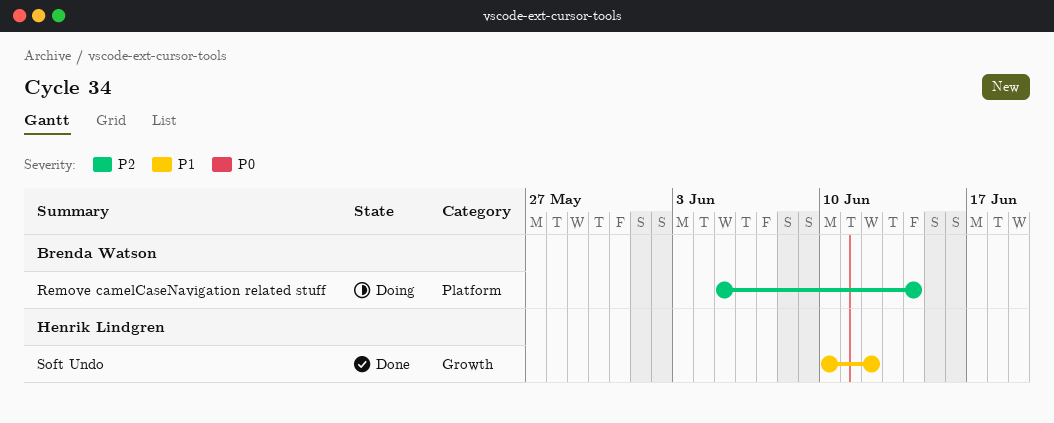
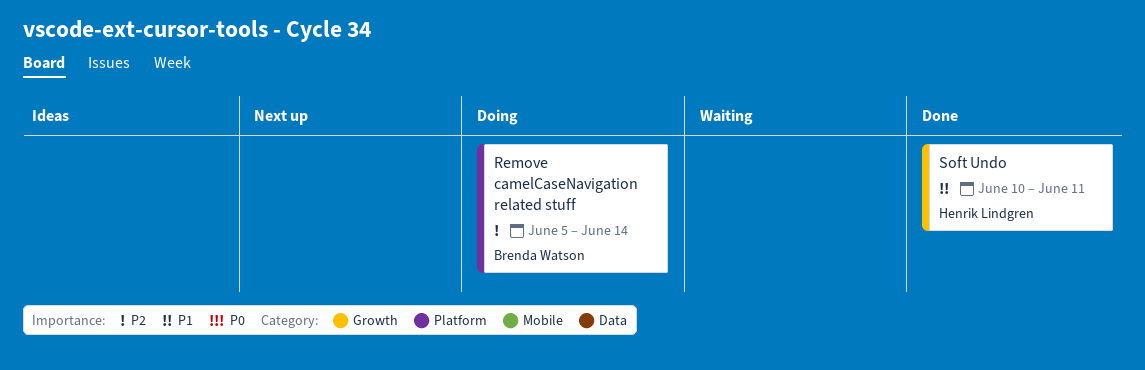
Soft Undo, due: Jun 12 -> Jun 11

